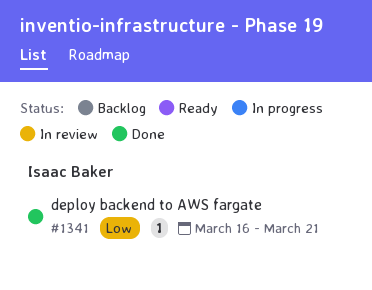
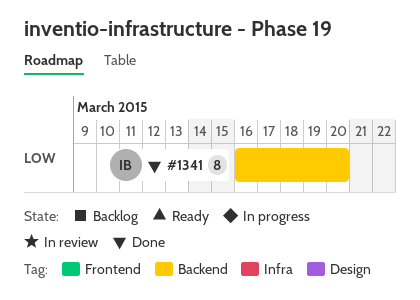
#1341, estimate: 1 -> 8
#1341, due: Mar 21 -> Mar 20

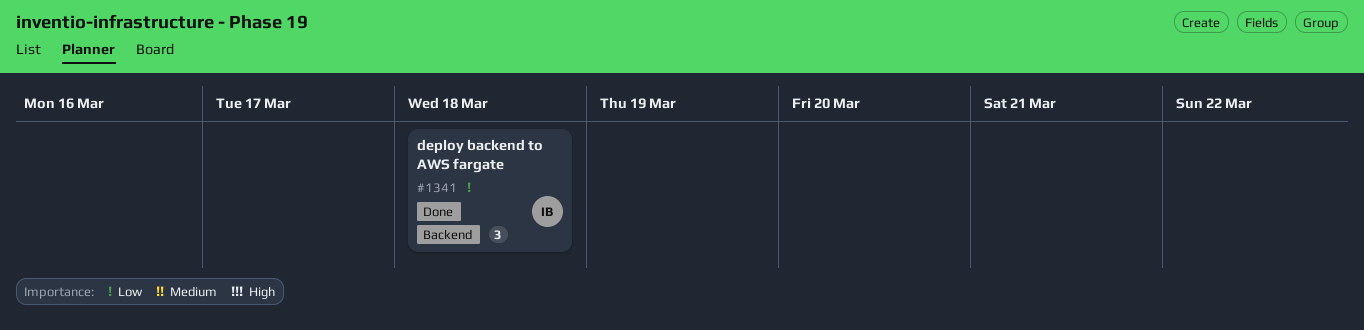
#1341, estimate: 8 -> 3
#1341, due: Mar 20 -> Mar 18

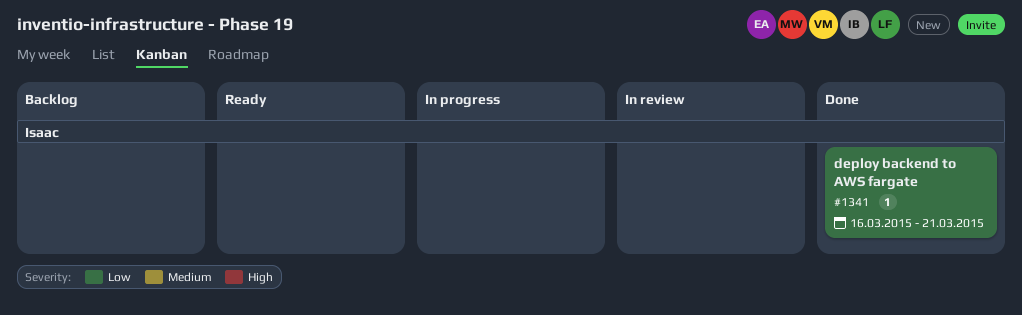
#1341, estimate: 3 -> 1
#1341, due: Mar 18 -> Mar 21

